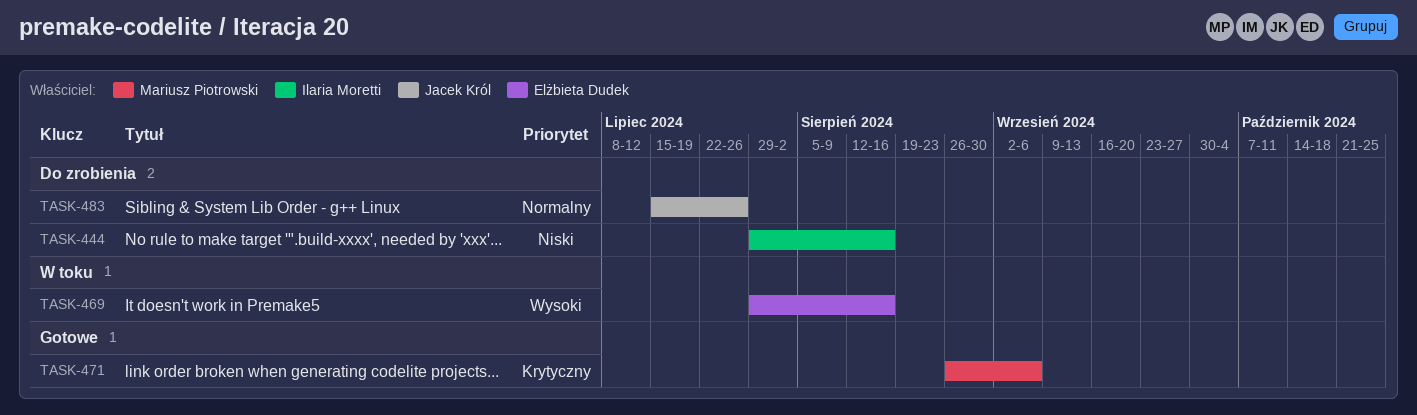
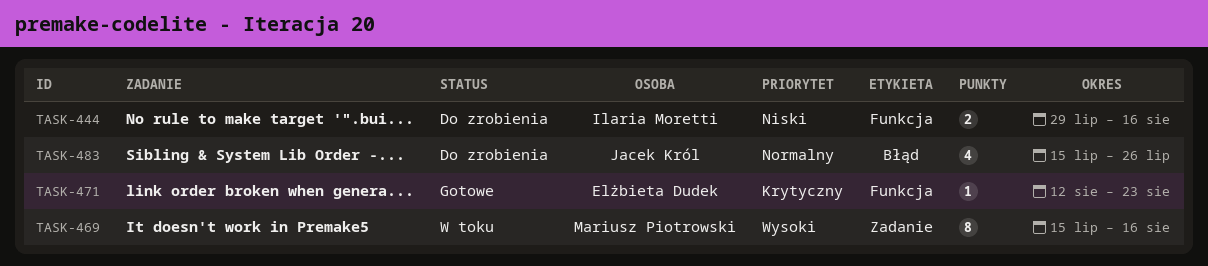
TASK-469, owner: Elżbieta Dudek -> Mariusz Piotrowski
TASK-469, start: Jul 29 -> Jul 15
TASK-471, owner: Mariusz Piotrowski -> Elżbieta Dudek
TASK-471, start: Aug 26 -> Aug 12
TASK-471, due: Sep 6 -> Aug 23

